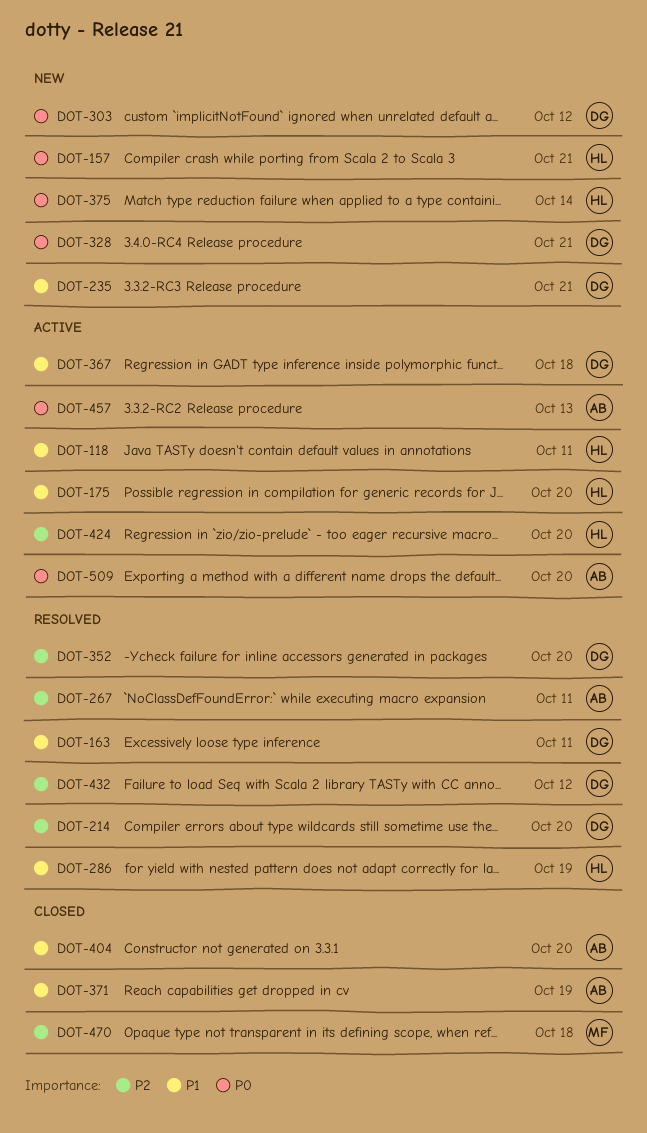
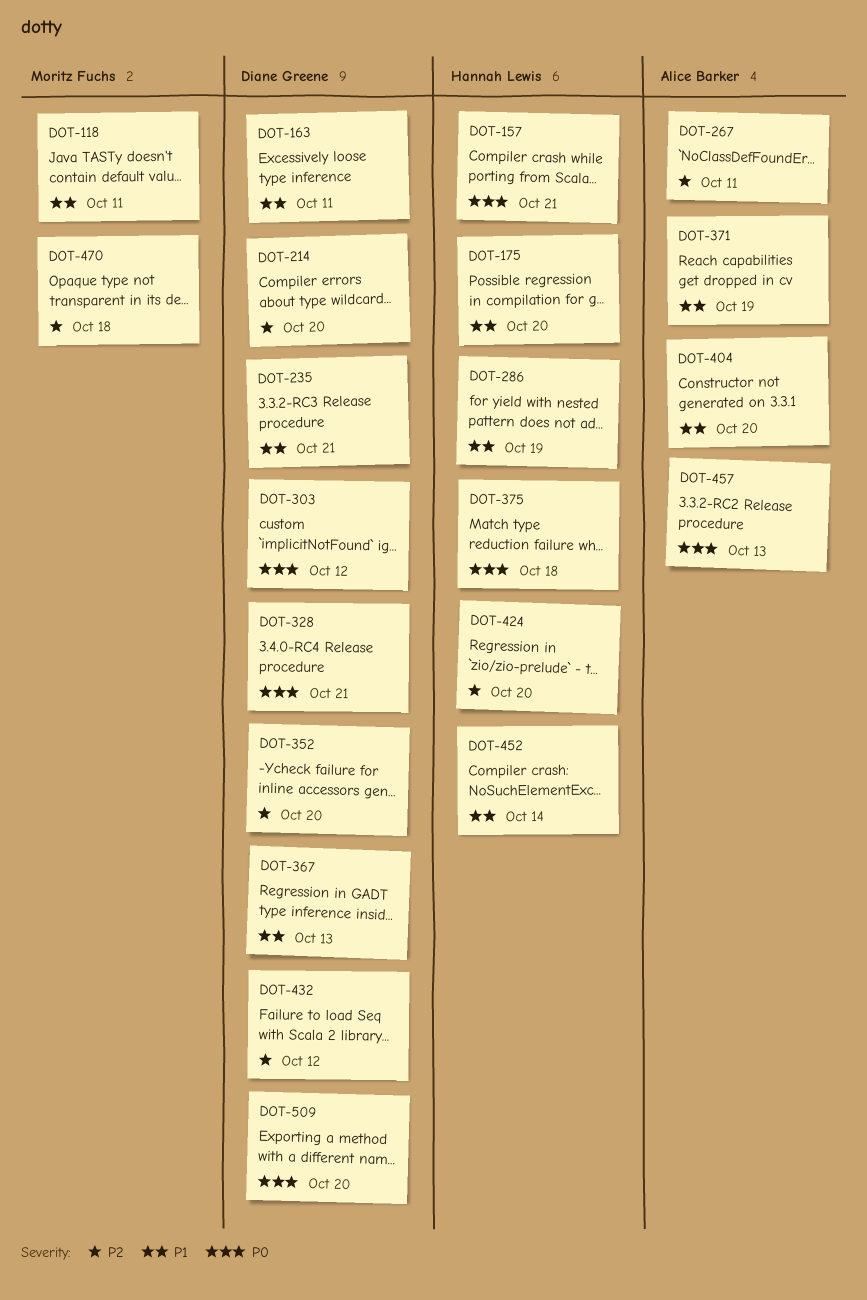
DOT-118, owner: Hannah Lewis -> Moritz Fuchs
DOT-367, due: Oct 18 -> Oct 13
DOT-375, due: Oct 14 -> Oct 18
DOT-452: none -> present
DOT-509, owner: Alice Barker -> Diane Greene

